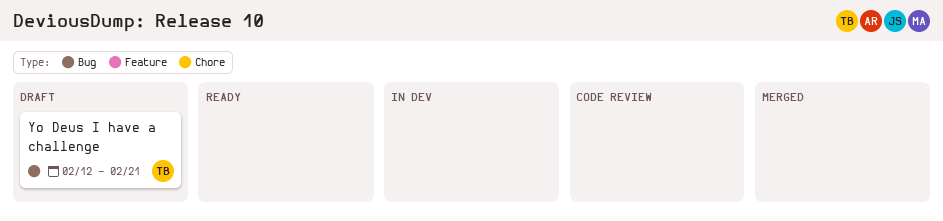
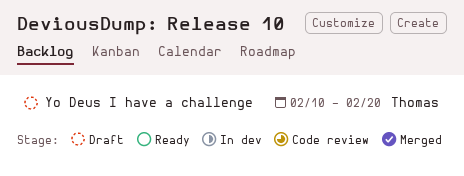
Yo Deus I have a challenge, start: Feb 12 -> Feb 10
Yo Deus I have a challenge, due: Feb 21 -> Feb 20

